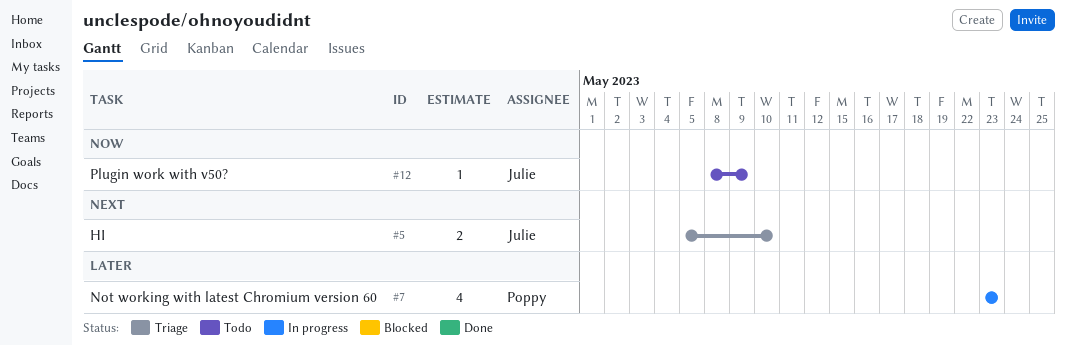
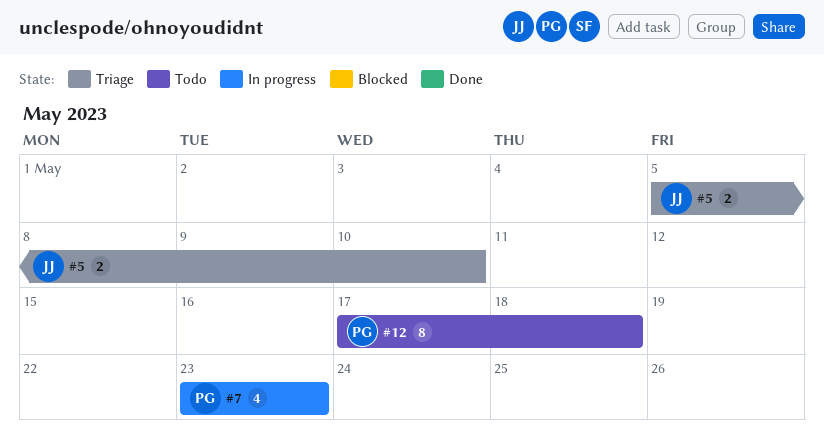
#12, owner: Julie -> Poppy
#12, estimate: 1 -> 8
#12, start: May 8 -> May 17
#12, due: May 9 -> May 18

